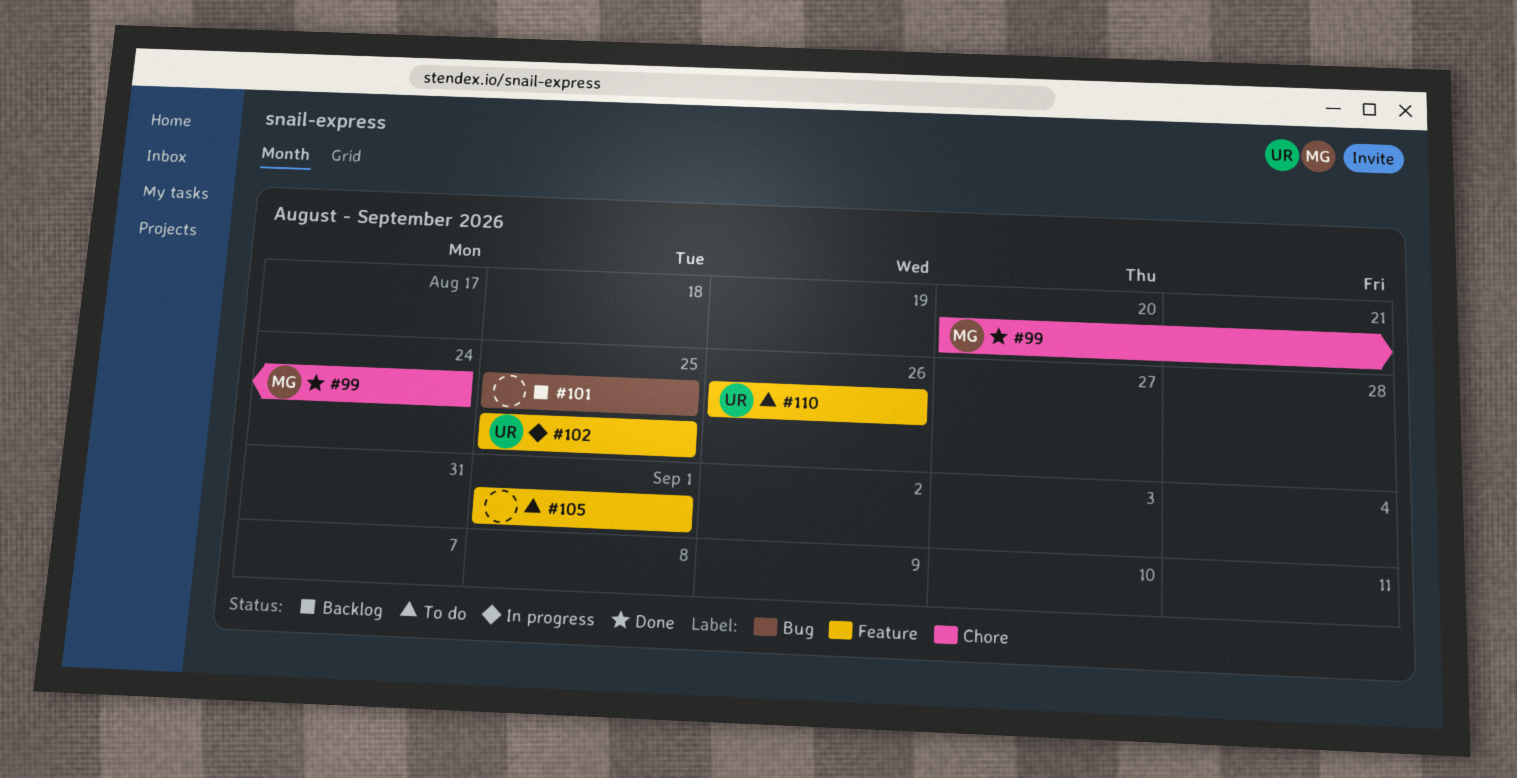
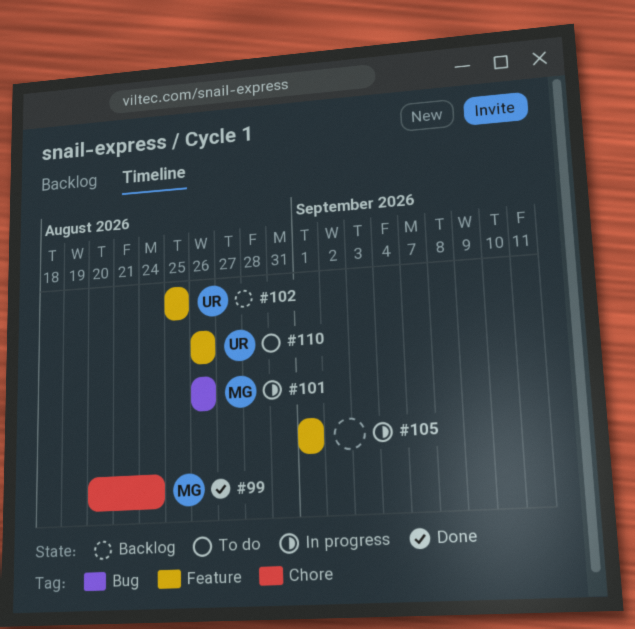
#101, status: Backlog -> In progress
#101, owner: none -> MG
#101, start: Aug 25 -> Aug 26
#101, due: Aug 25 -> Aug 26
#102, status: In progress -> Backlog
#105, status: To do -> In progress

